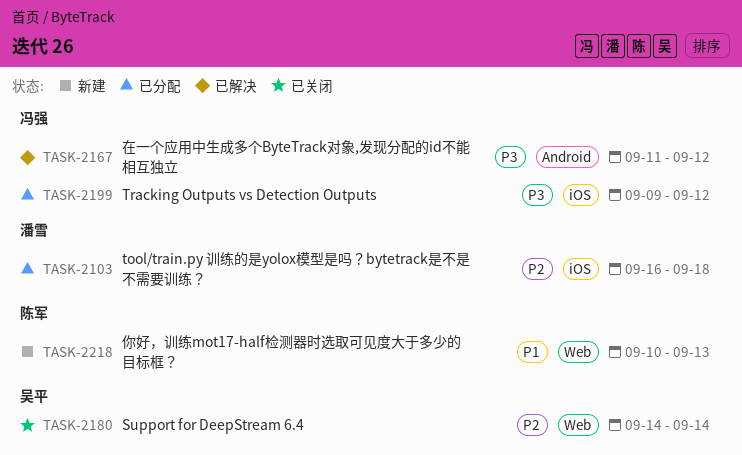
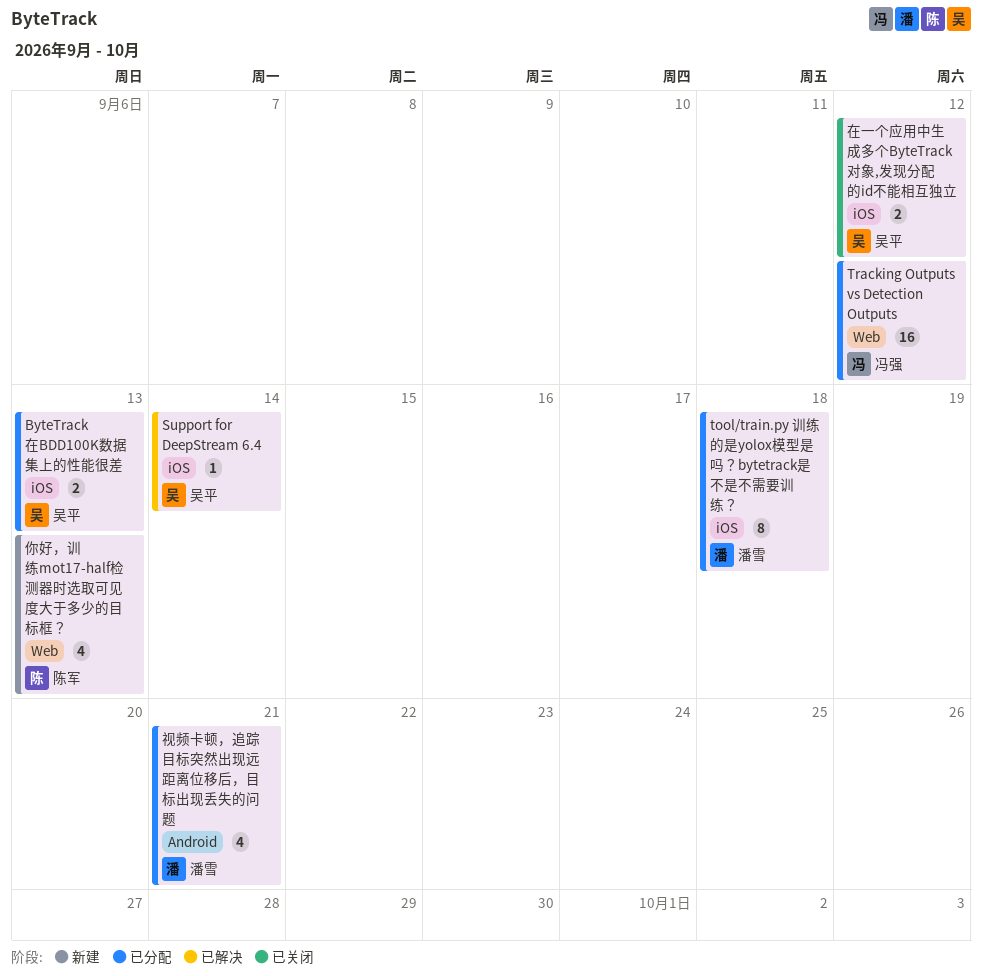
ByteTrack在BDD100K数据集上的性能很差: none -> present
Support for DeepStream 6.4, status: 已关闭 -> 已解决
Support for DeepStream 6.4, label: Web -> iOS
Tracking Outputs vs Detection Outputs, label: iOS -> Web
在一个应用中生成多个ByteTrack对象,发现分配的id不能相互独立, status: 已解决 -> 已关闭
在一个应用中生成多个ByteTrack对象,发现分配的id不能相互独立, owner: 冯强 -> 吴平
在一个应用中生成多个ByteTrack对象,发现分配的id不能相互独立, label: Android -> iOS
视频卡顿，追踪目标突然出现远距离位移后，目标出现丢失的问题: none -> present

